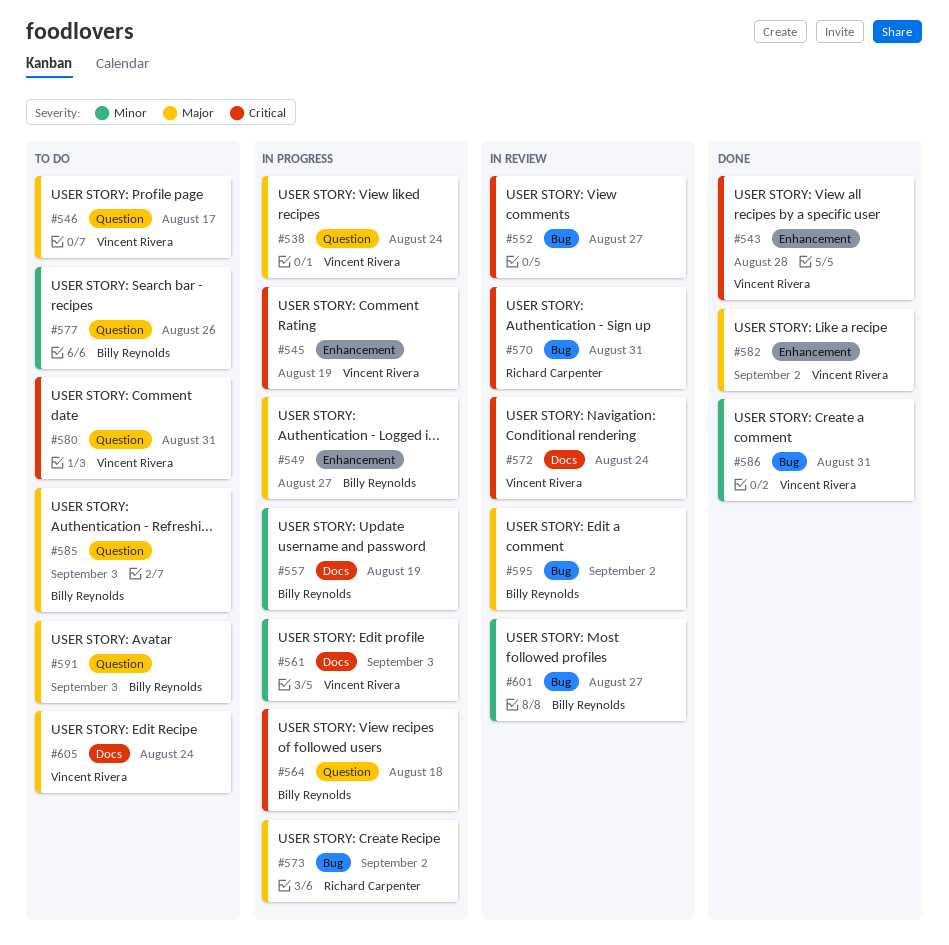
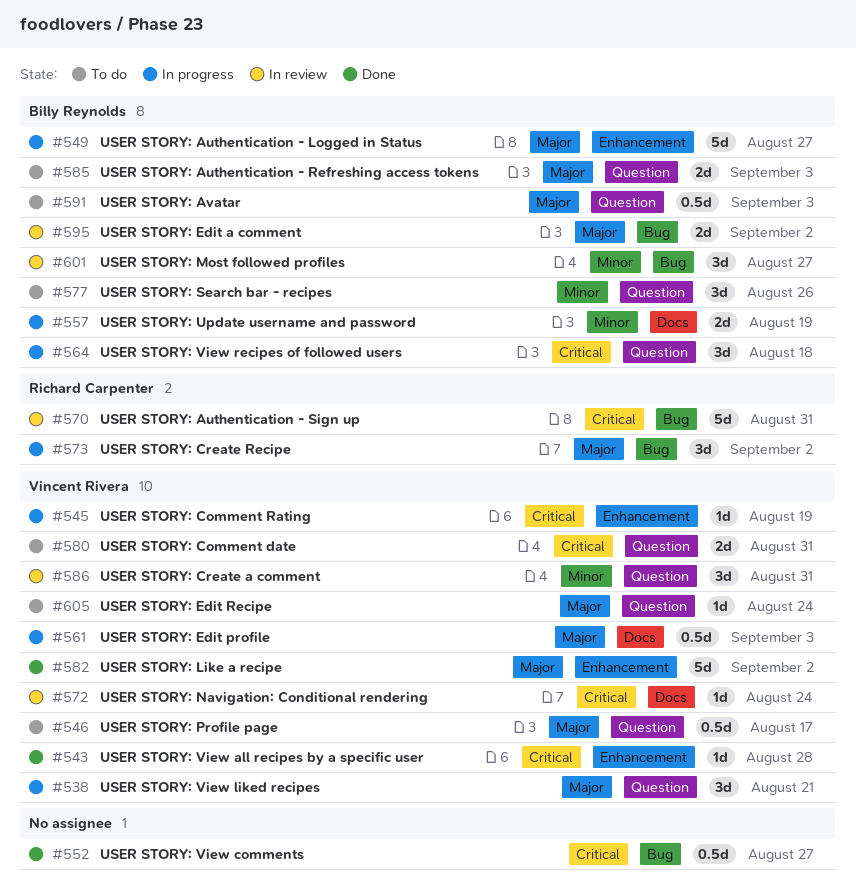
#538, due: Aug 24 -> Aug 21
#552, status: In review -> Done
#561, priority: Minor -> Major
#586, status: Done -> In review
#586, label: Bug -> Question
#605, label: Docs -> Question

